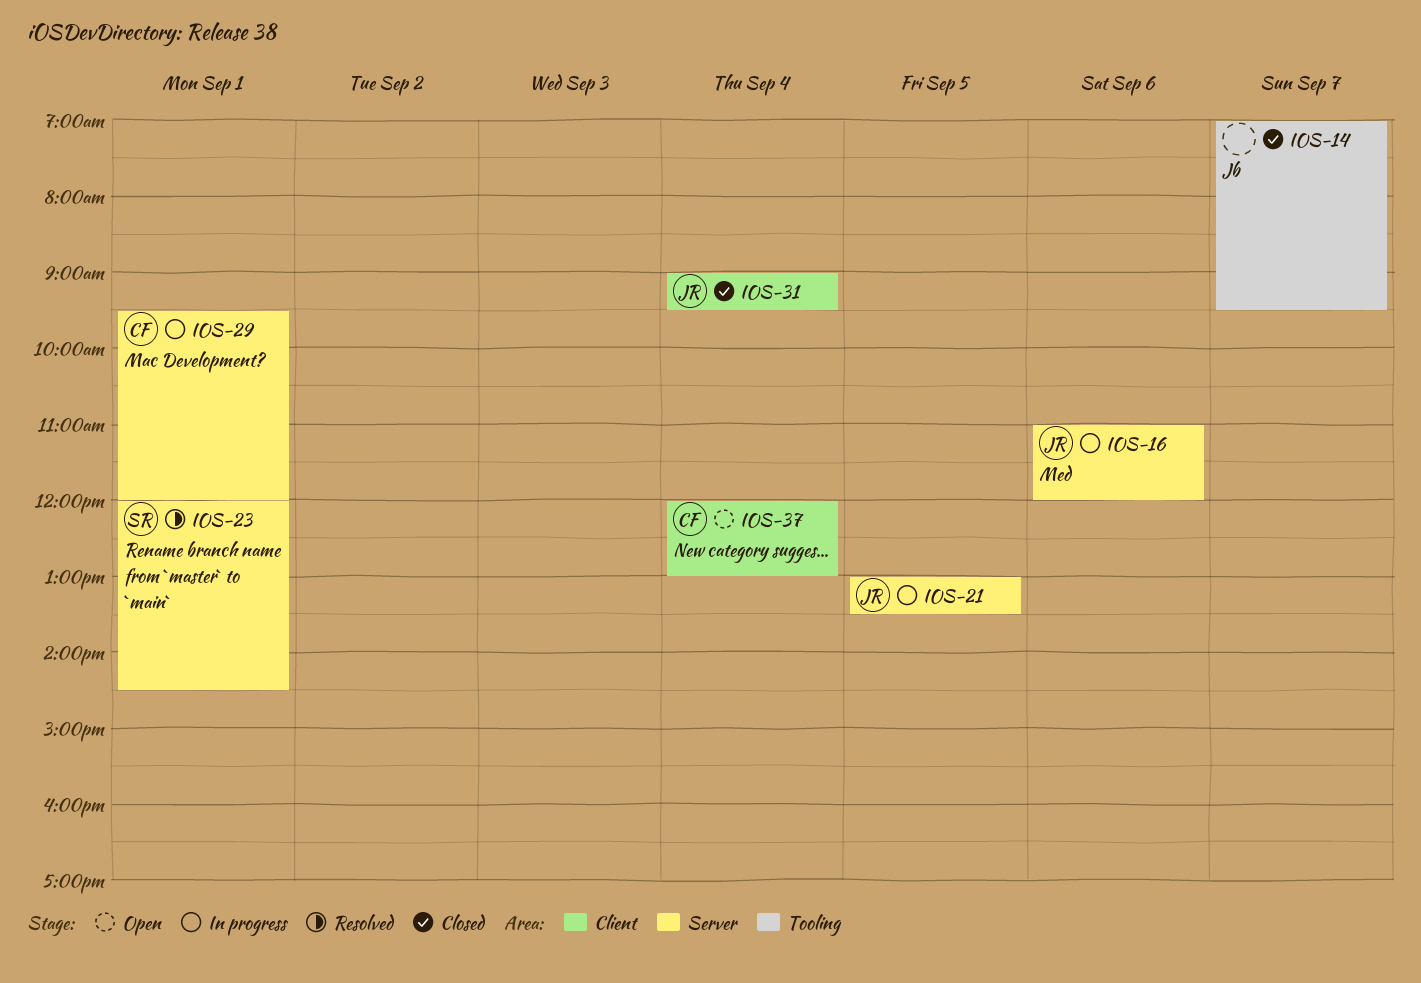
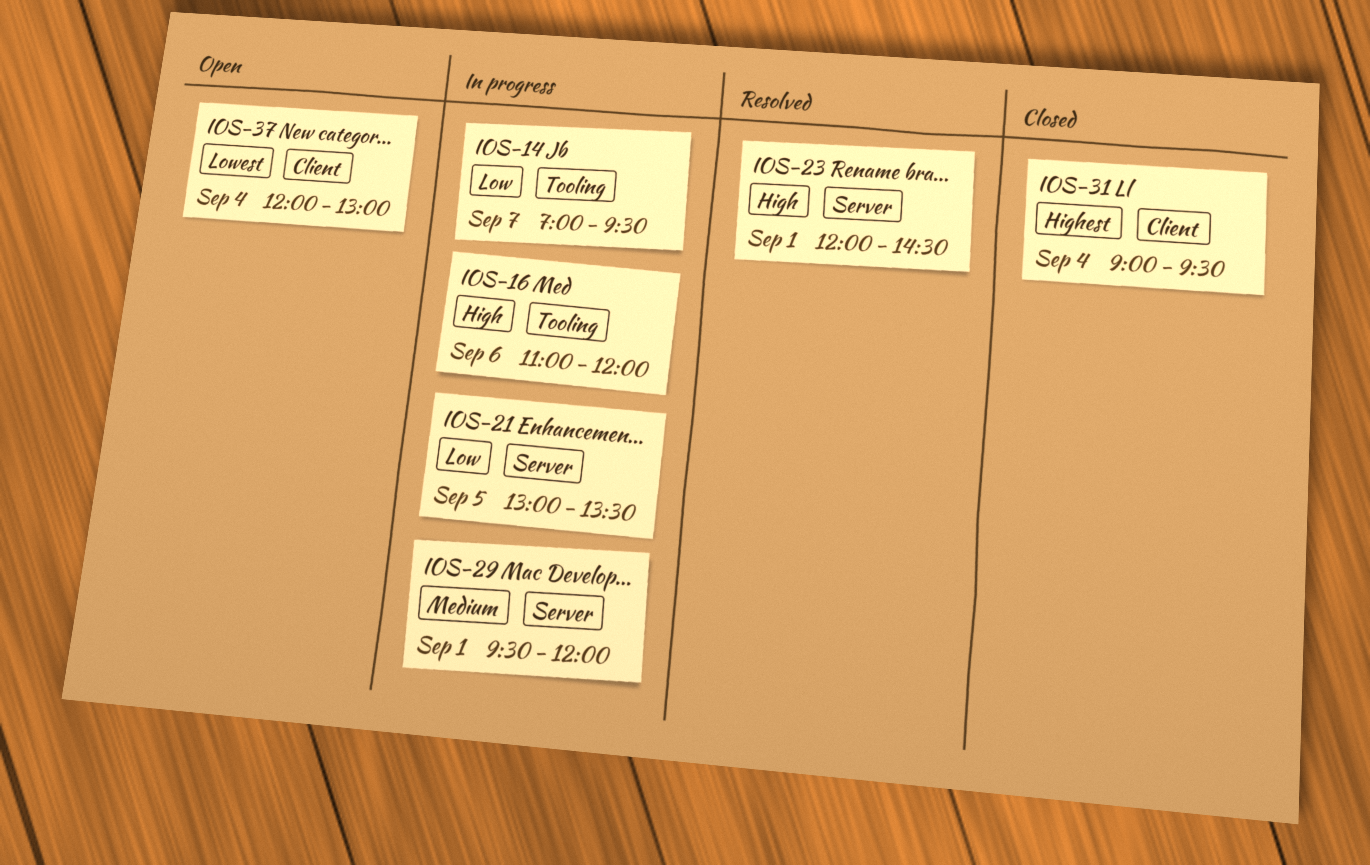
IOS-14, status: Closed -> In progress
IOS-16, label: Server -> Tooling

